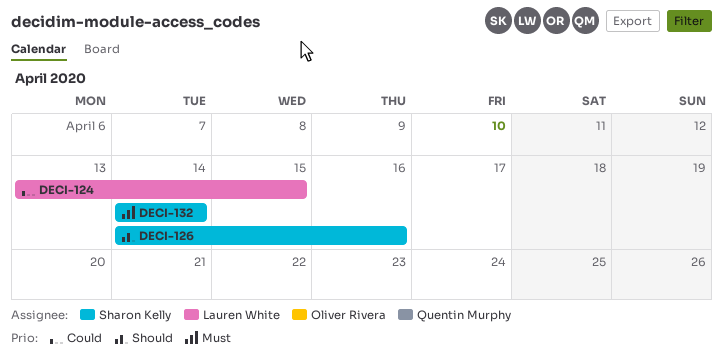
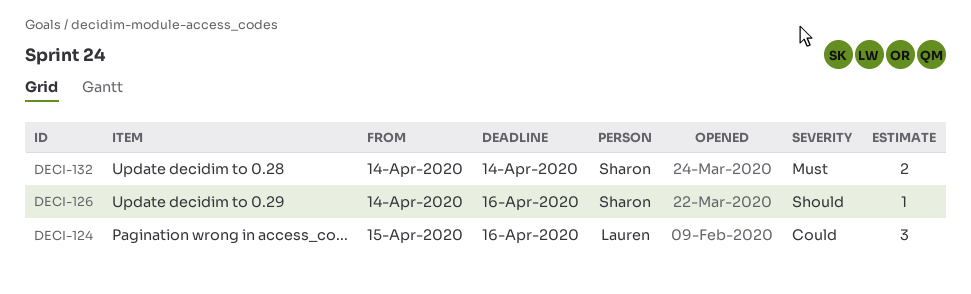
DECI-124, start: Apr 13 -> Apr 15
DECI-124, due: Apr 15 -> Apr 16

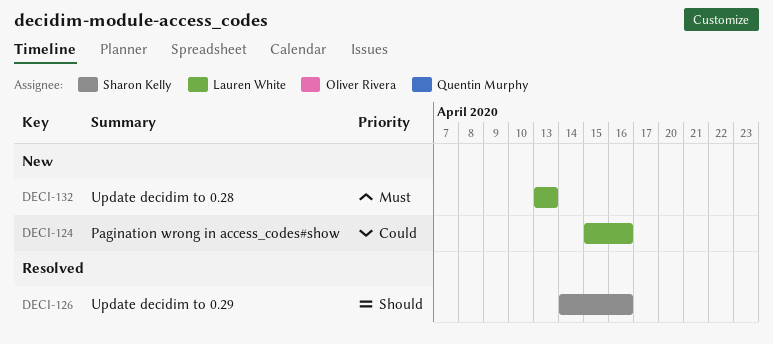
DECI-132, owner: Sharon Kelly -> Lauren White
DECI-132, start: Apr 14 -> Apr 13
DECI-132, due: Apr 14 -> Apr 13

